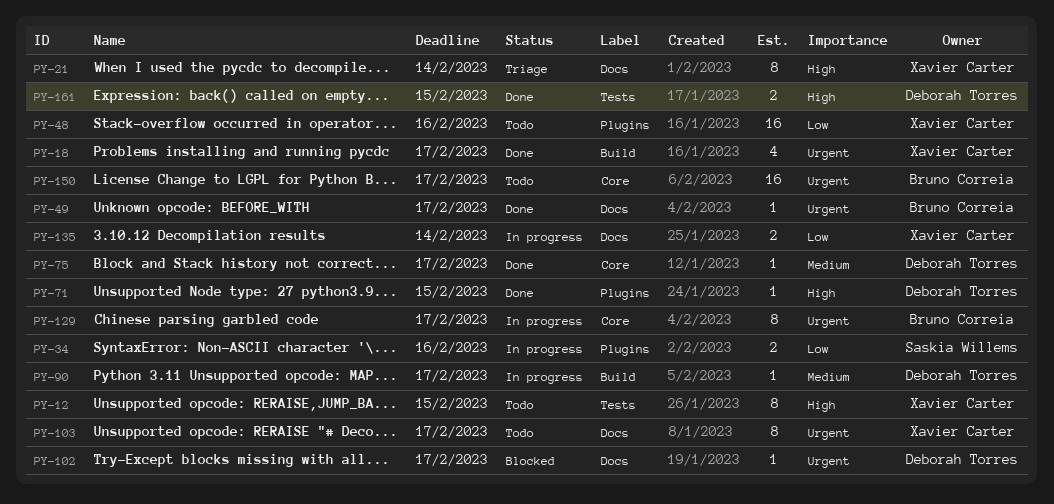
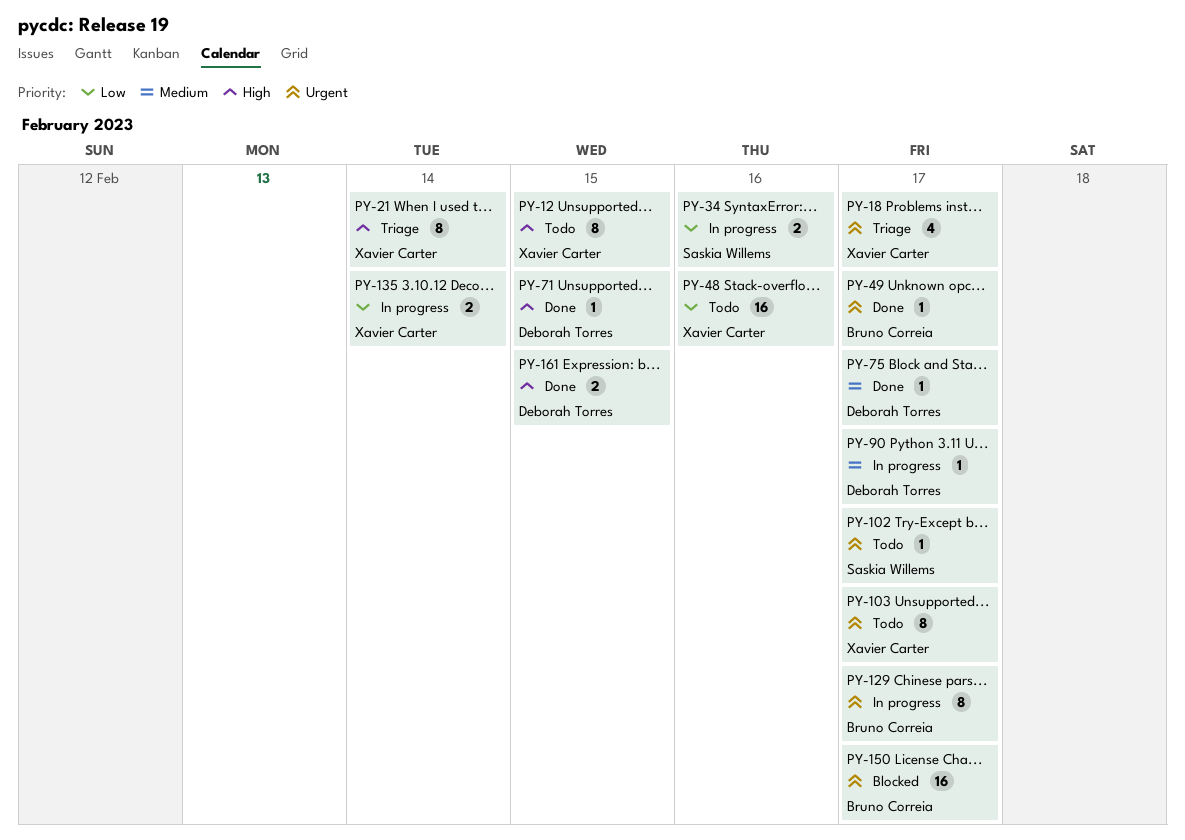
PY-18, status: Done -> Triage
PY-102, status: Blocked -> Todo
PY-102, owner: Deborah Torres -> Saskia Willems
PY-150, status: Todo -> Blocked

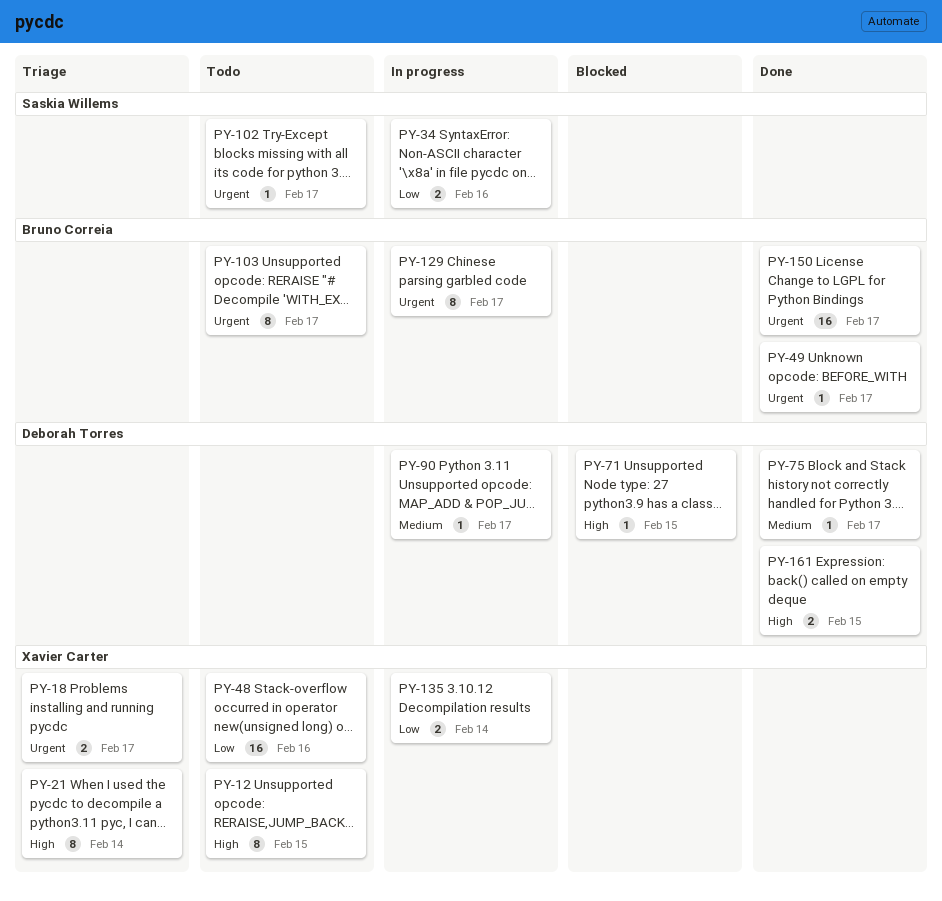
PY-18, estimate: 4 -> 2
PY-71, status: Done -> Blocked
PY-103, owner: Xavier Carter -> Bruno Correia
PY-150, status: Blocked -> Done

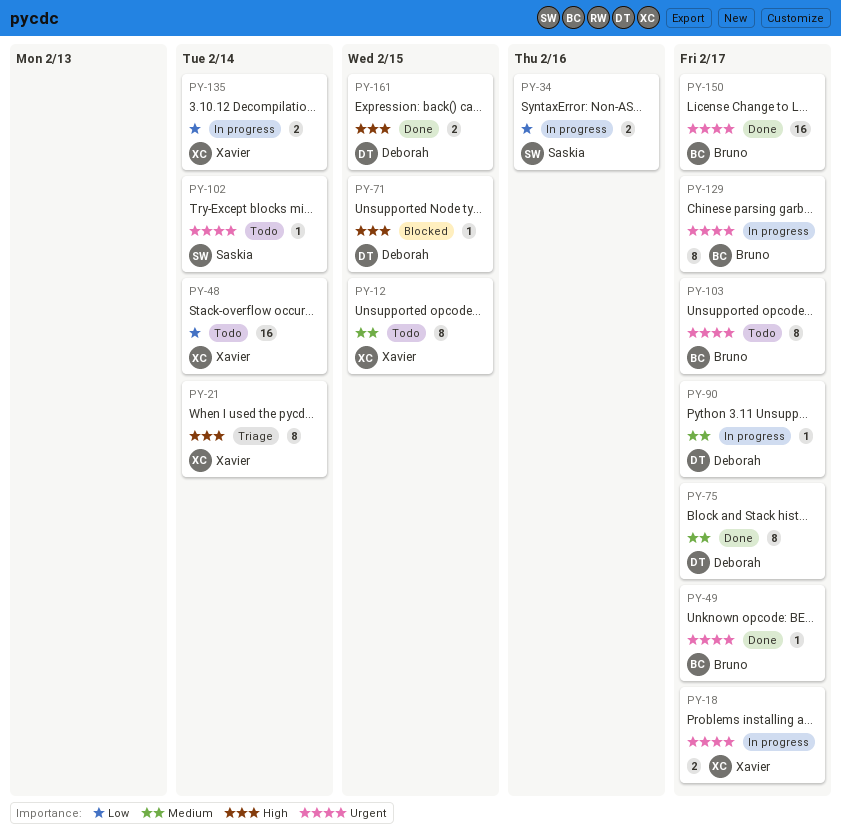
PY-12, priority: High -> Medium
PY-18, status: Triage -> In progress
PY-48, due: Feb 16 -> Feb 14
PY-75, estimate: 1 -> 8
PY-102, due: Feb 17 -> Feb 14

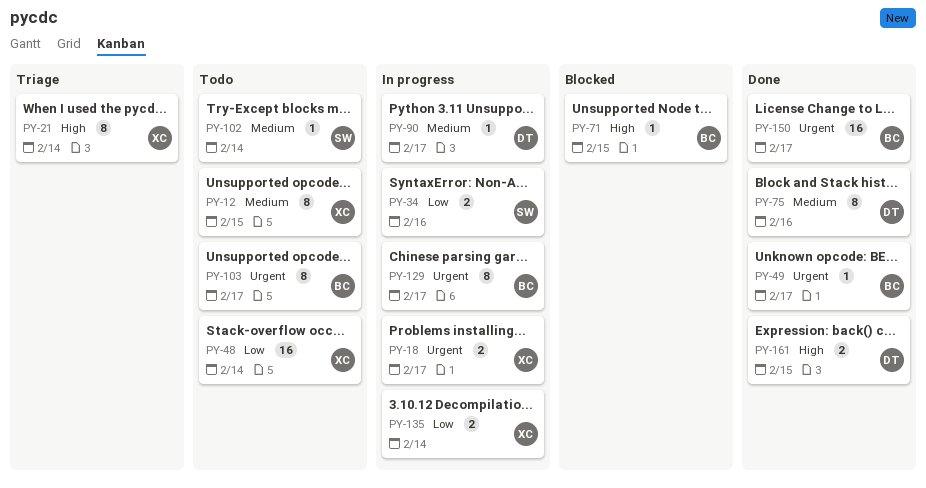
PY-71, owner: Deborah -> Bruno
PY-75, due: Feb 17 -> Feb 16
PY-102, priority: Urgent -> Medium

